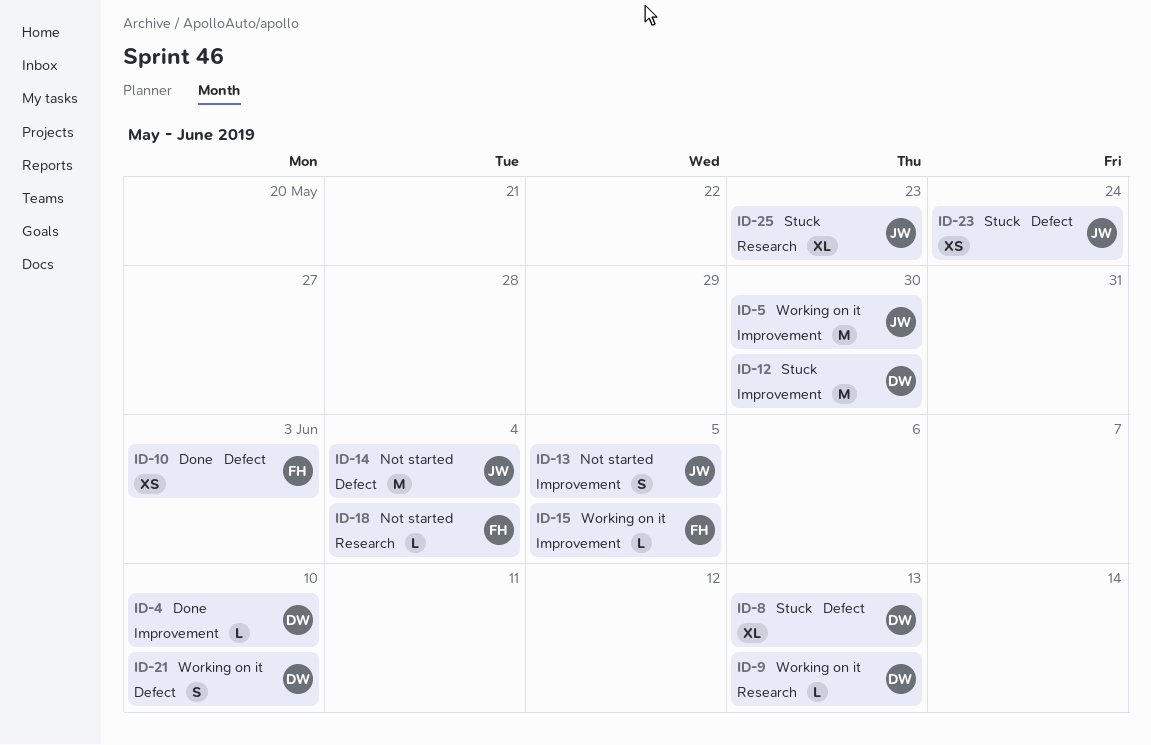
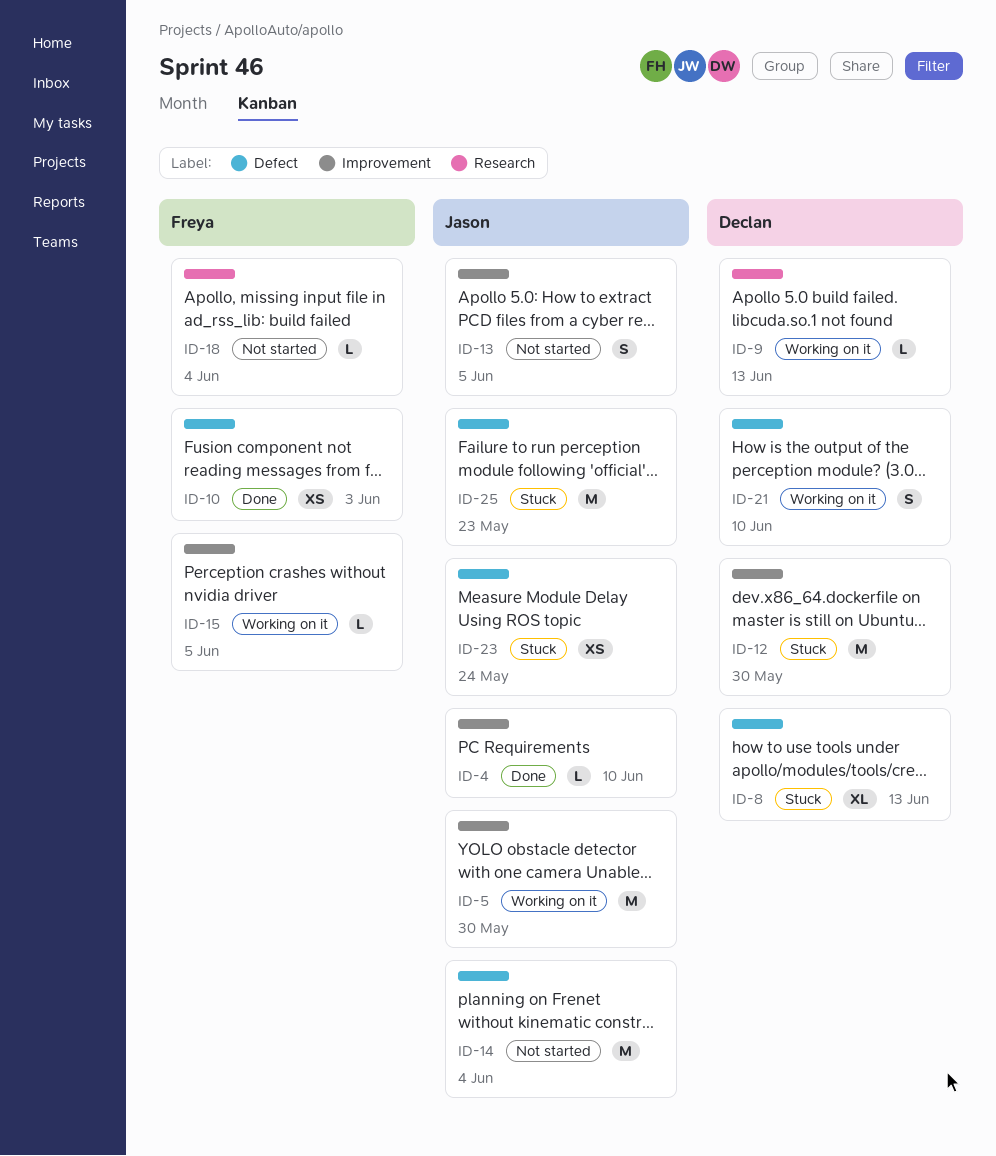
ID-4, owner: Declan -> Jason
ID-25, label: Research -> Defect
ID-25, estimate: XL -> M

